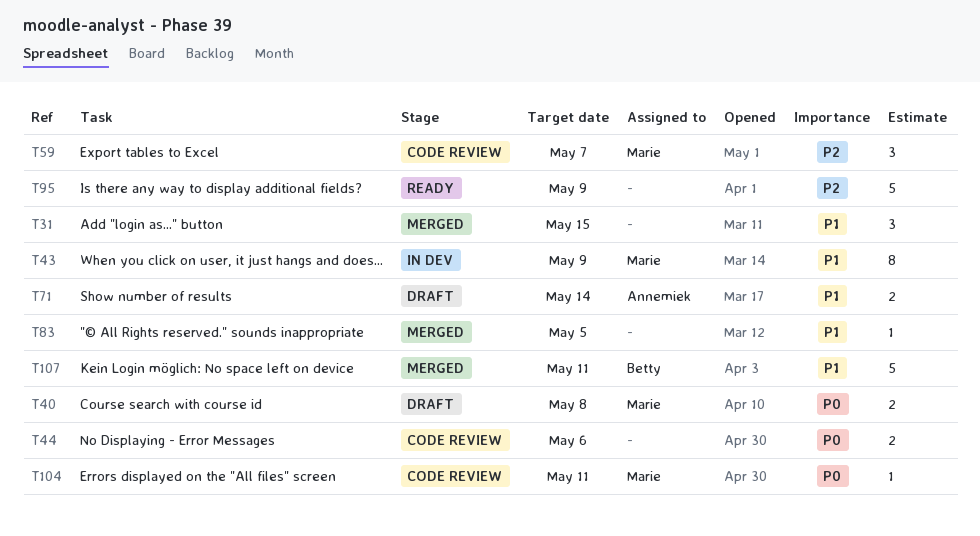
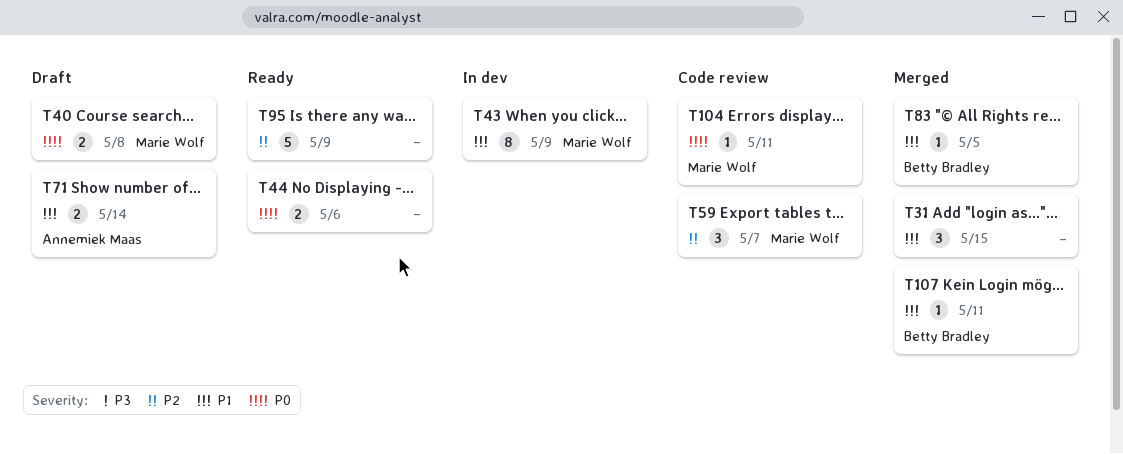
T44, status: Code review -> Ready
T83, owner: none -> Betty Bradley
T107, estimate: 5 -> 1

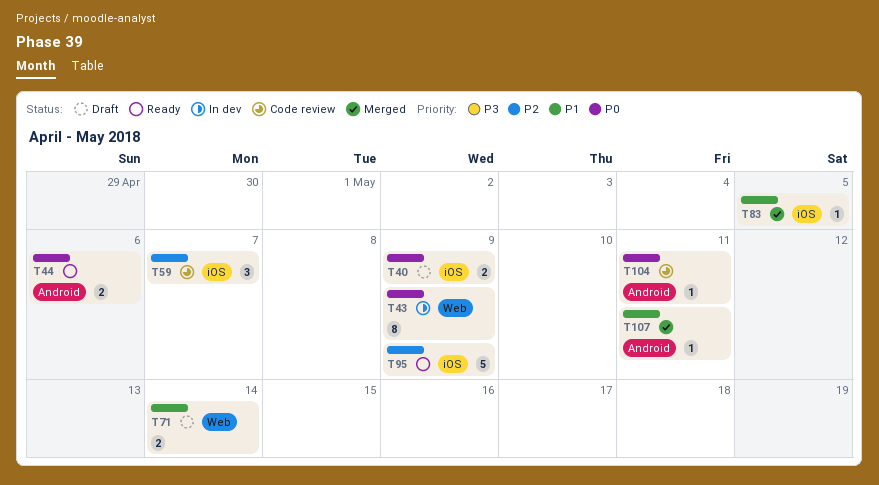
T31: present -> none
T40, due: May 8 -> May 9
T43, priority: P1 -> P0

